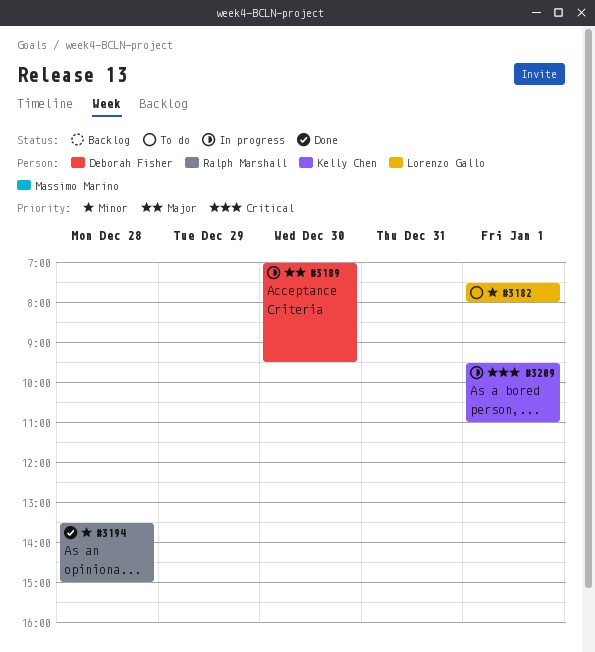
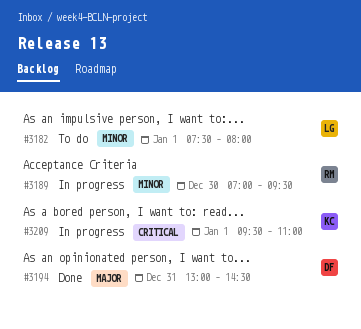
#3189, owner: Deborah Fisher -> Ralph Marshall
#3189, priority: Major -> Minor
#3194, owner: Ralph Marshall -> Deborah Fisher
#3194, priority: Minor -> Major
#3194, day: Dec 28 -> Dec 31
#3194, begins: 13:30 -> 13:00
#3194, ends: 15:00 -> 14:30

